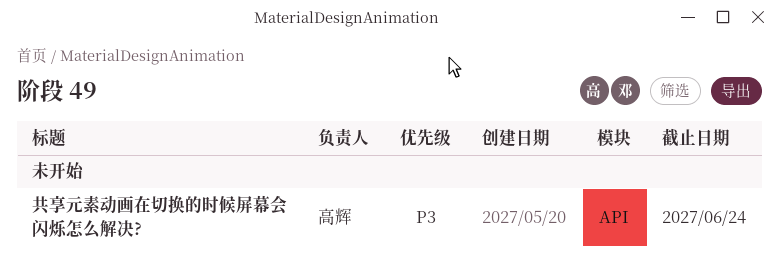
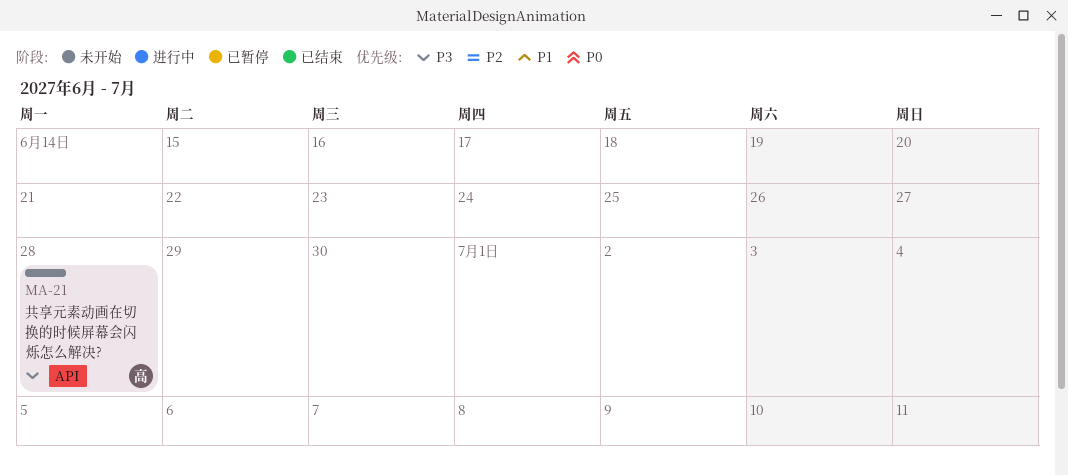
共享元素动画在切换的时候屏幕会闪烁怎么解决?, due: Jun 24 -> Jun 28

